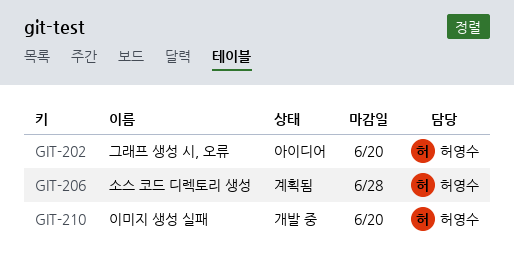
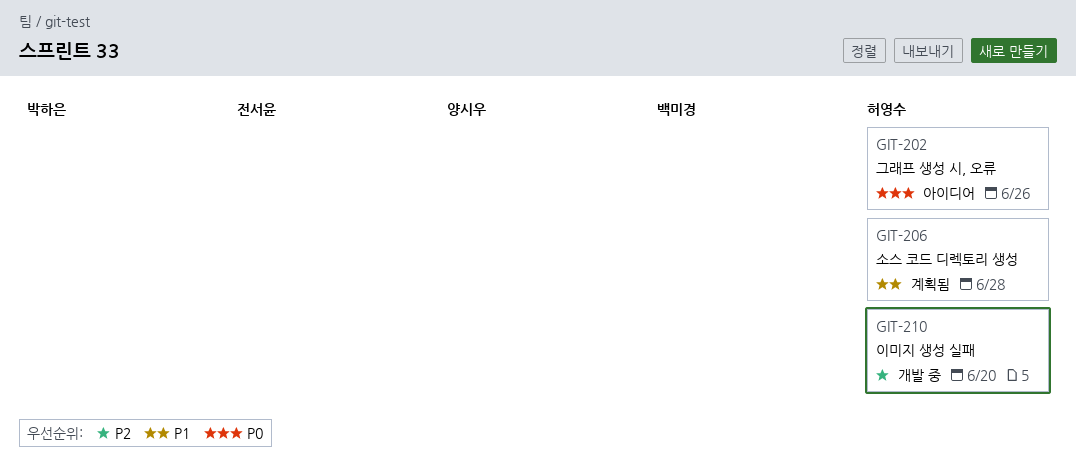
GIT-202, due: Jun 20 -> Jun 26

